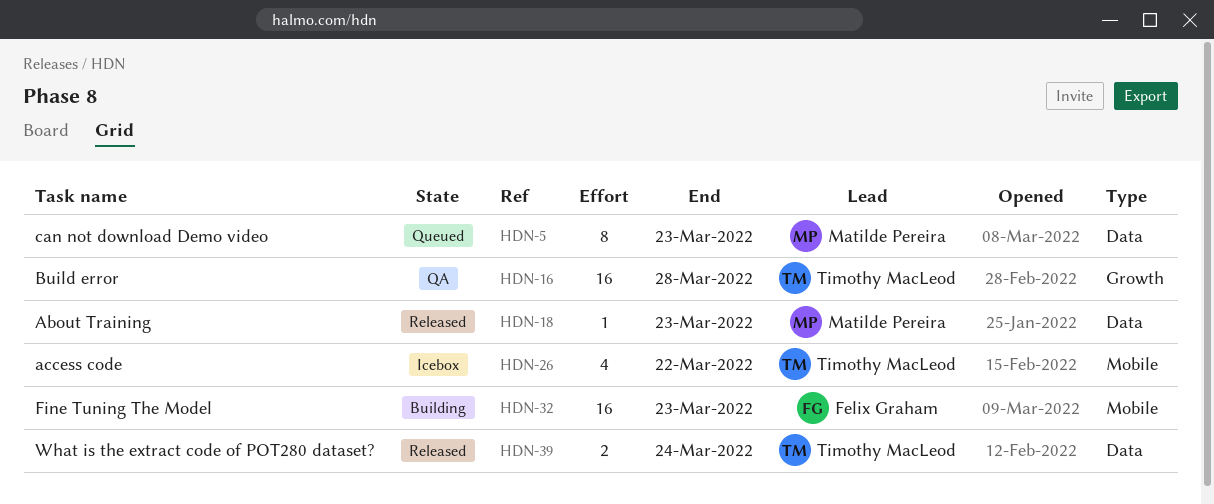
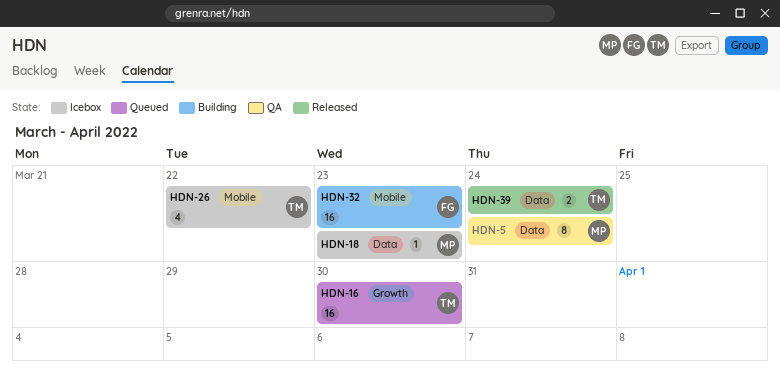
HDN-5, status: Queued -> QA
HDN-5, due: Mar 23 -> Mar 24
HDN-16, status: QA -> Queued
HDN-16, due: Mar 28 -> Mar 30
HDN-18, status: Released -> Icebox

